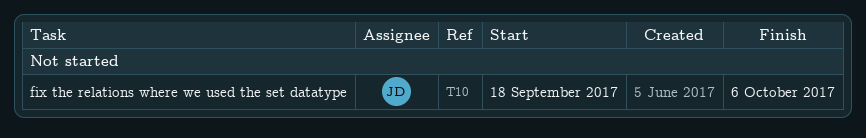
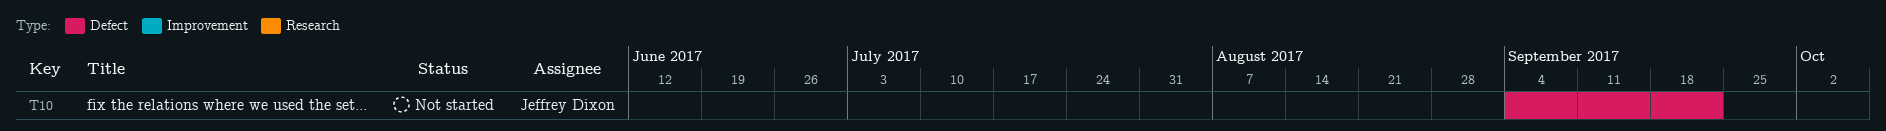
T10, start: Sep 18 -> Sep 4
T10, due: Oct 6 -> Sep 22

